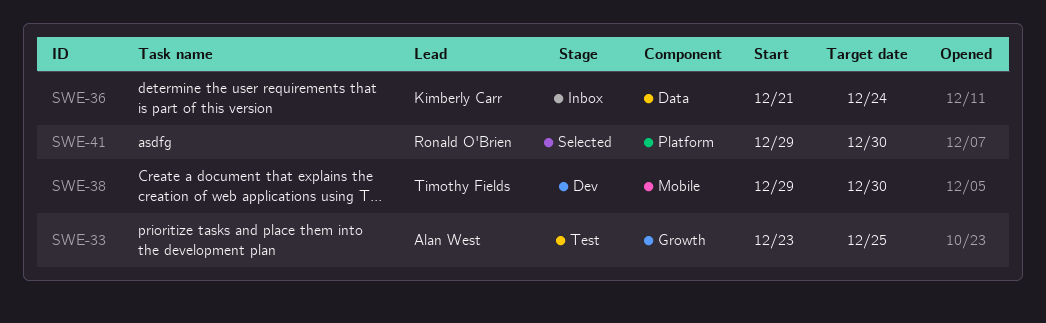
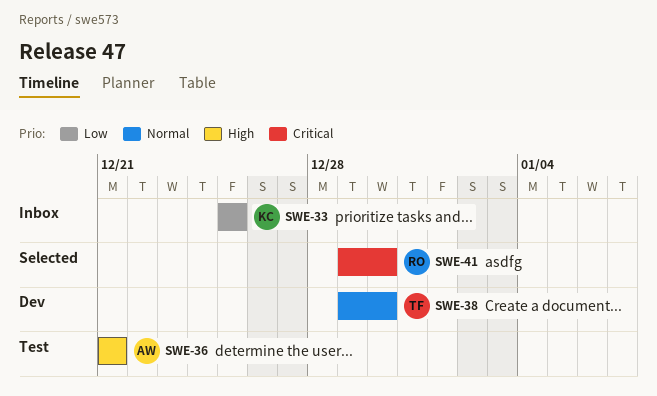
SWE-33, status: Test -> Inbox
SWE-33, owner: Alan West -> Kimberly Carr
SWE-33, start: Dec 23 -> Dec 25
SWE-36, status: Inbox -> Test
SWE-36, owner: Kimberly Carr -> Alan West
SWE-36, due: Dec 24 -> Dec 21

